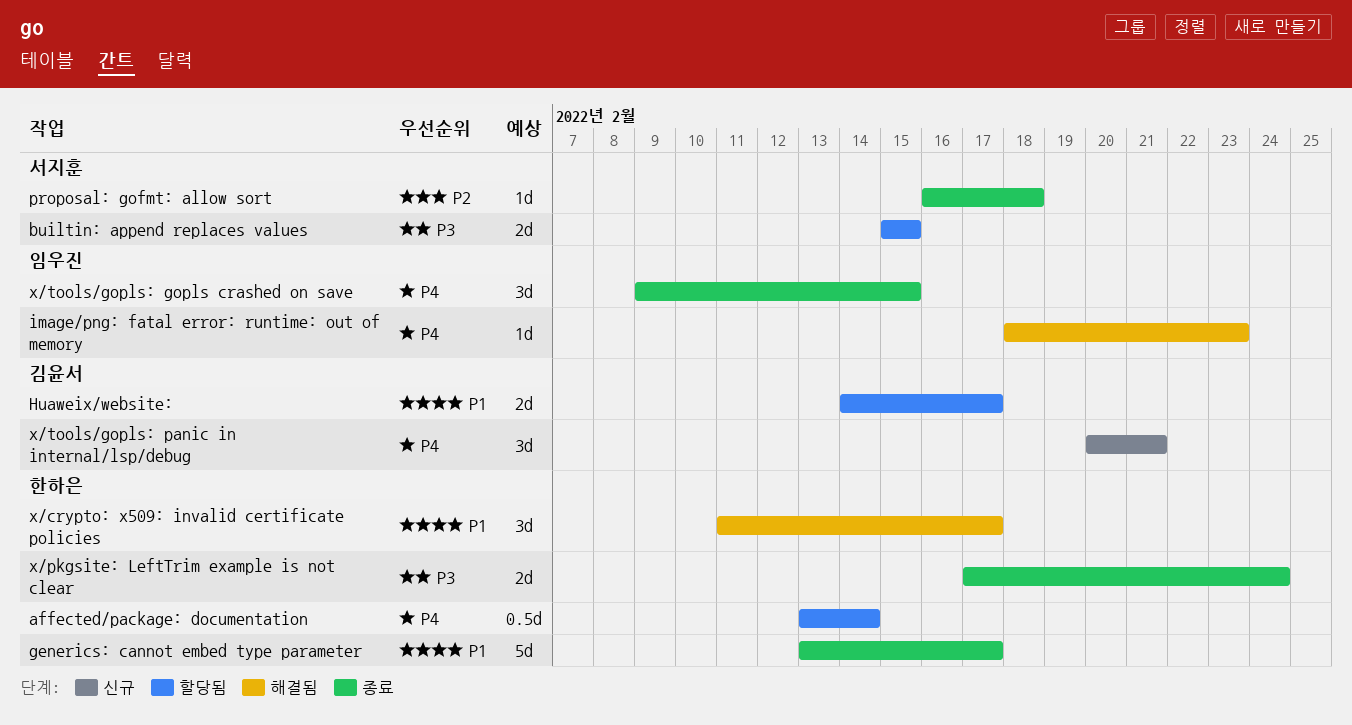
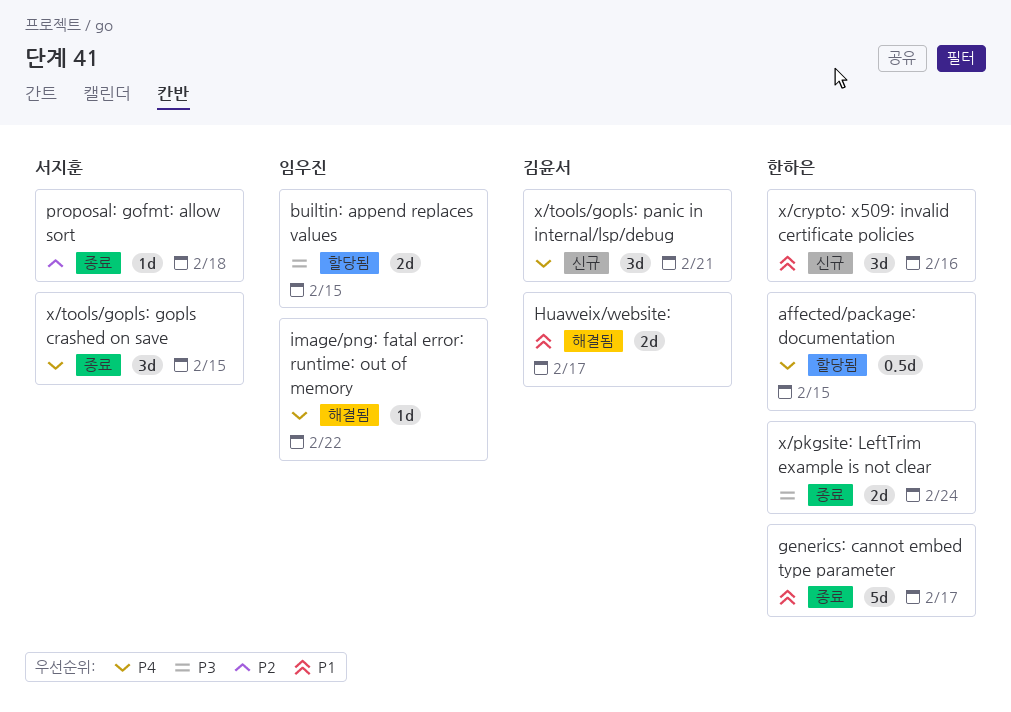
affected/package: documentation, due: Feb 14 -> Feb 15
builtin: append replaces values, owner: 서지훈 -> 임우진
Huaweix/website:, status: 할당됨 -> 해결됨
image/png: fatal error: runtime: out of memory, due: Feb 23 -> Feb 22
x/crypto: x509: invalid certificate policies, status: 해결됨 -> 신규
x/crypto: x509: invalid certificate policies, due: Feb 17 -> Feb 16
x/tools/gopls: gopls crashed on save, owner: 임우진 -> 서지훈

